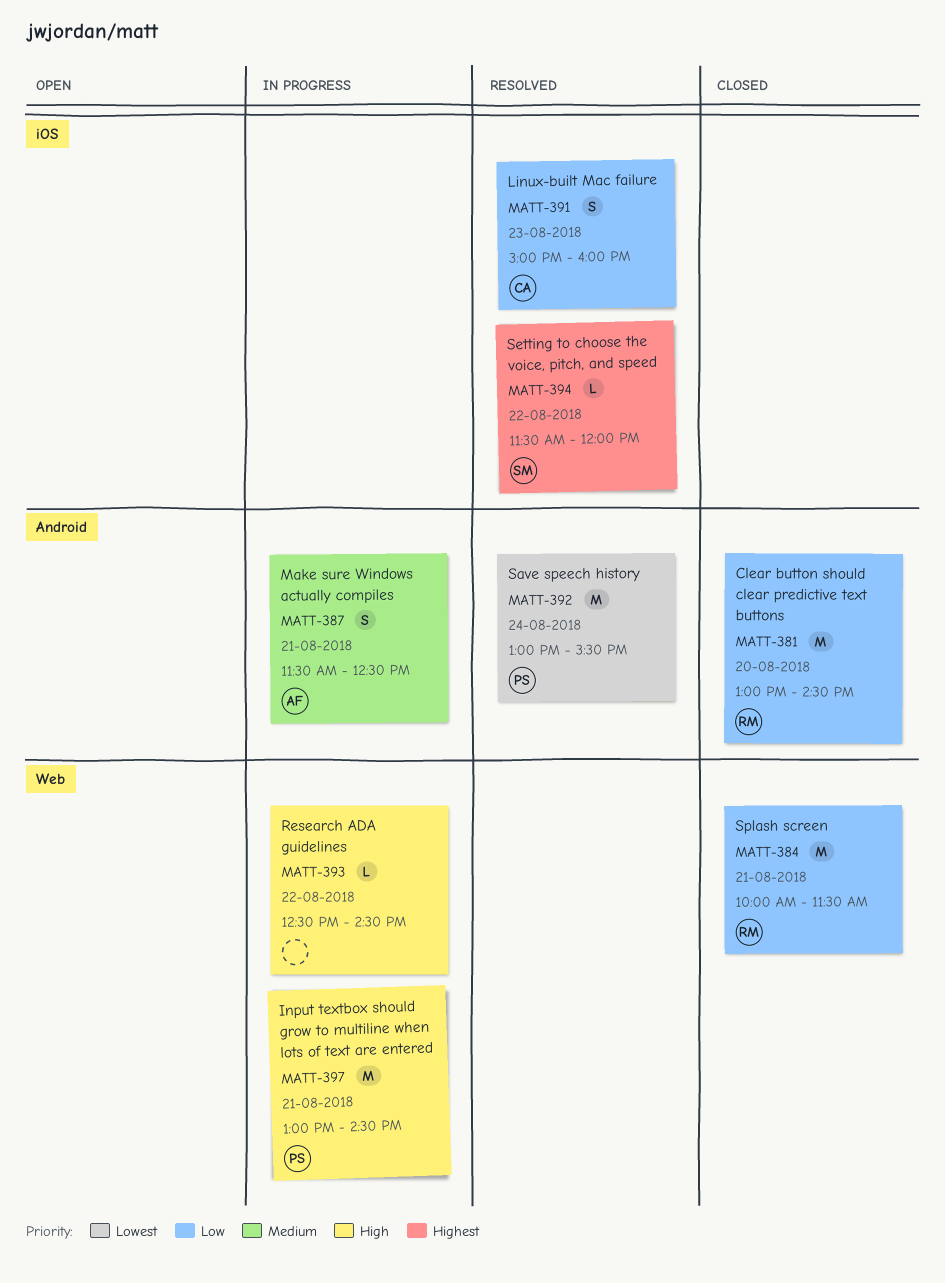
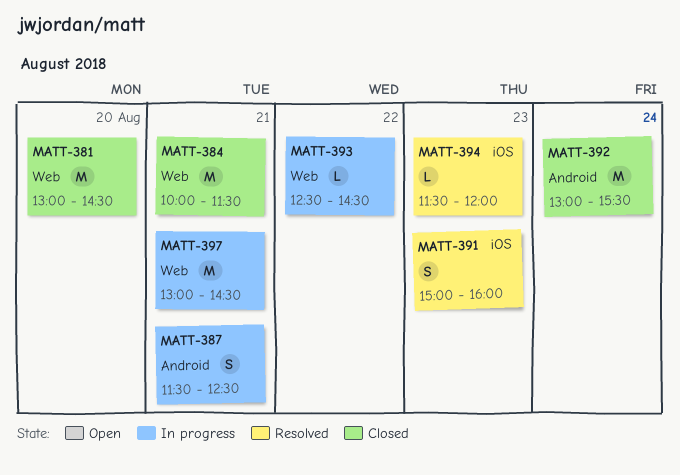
MATT-381, label: Android -> Web
MATT-392, status: Resolved -> Closed
MATT-394, day: Aug 22 -> Aug 23

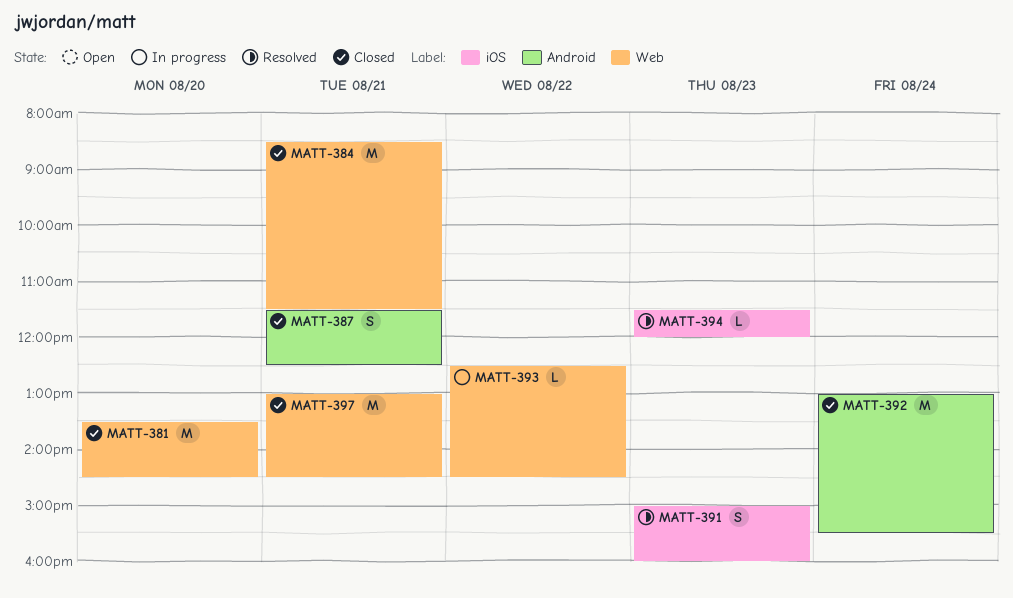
MATT-381, begins: 13:00 -> 13:30
MATT-384, begins: 10:00 -> 08:30
MATT-387, status: In progress -> Closed
MATT-397, status: In progress -> Closed

